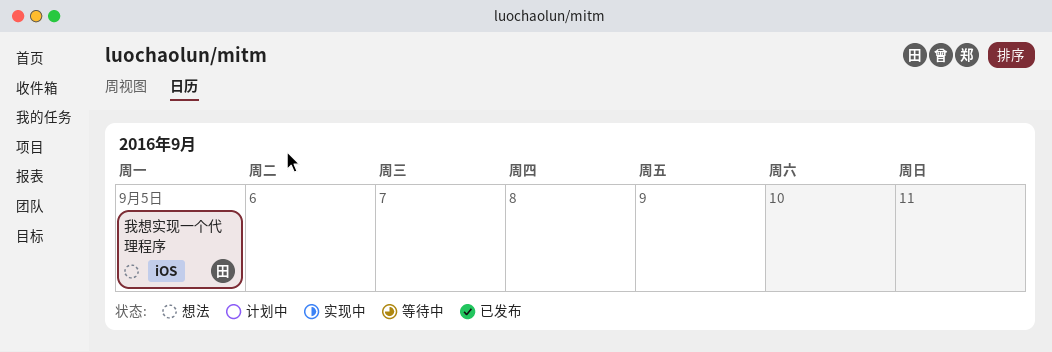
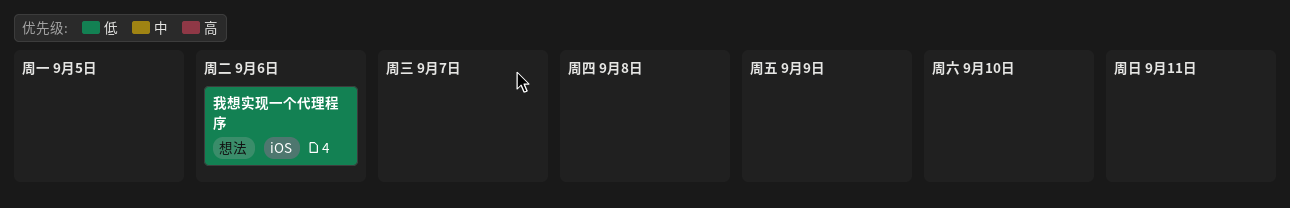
我想实现一个代理程序, due: Sep 5 -> Sep 6

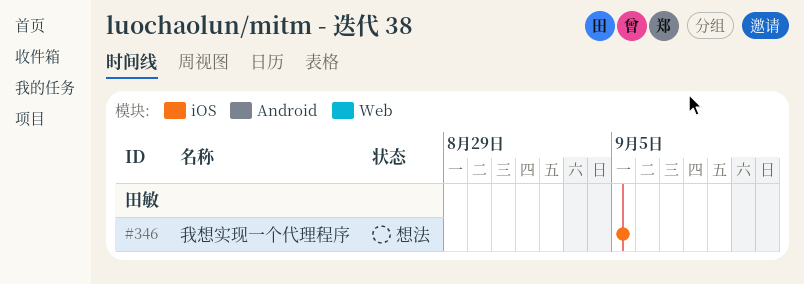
我想实现一个代理程序, due: Sep 6 -> Sep 5

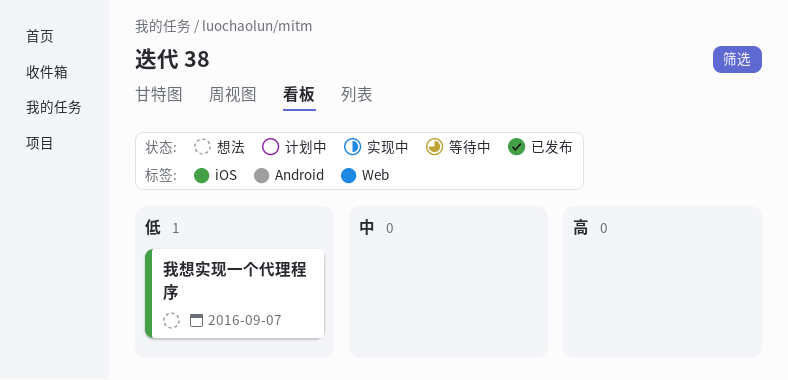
我想实现一个代理程序, due: Sep 5 -> Sep 7

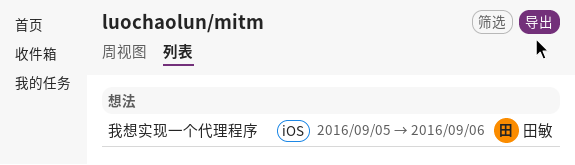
我想实现一个代理程序, due: Sep 7 -> Sep 6

